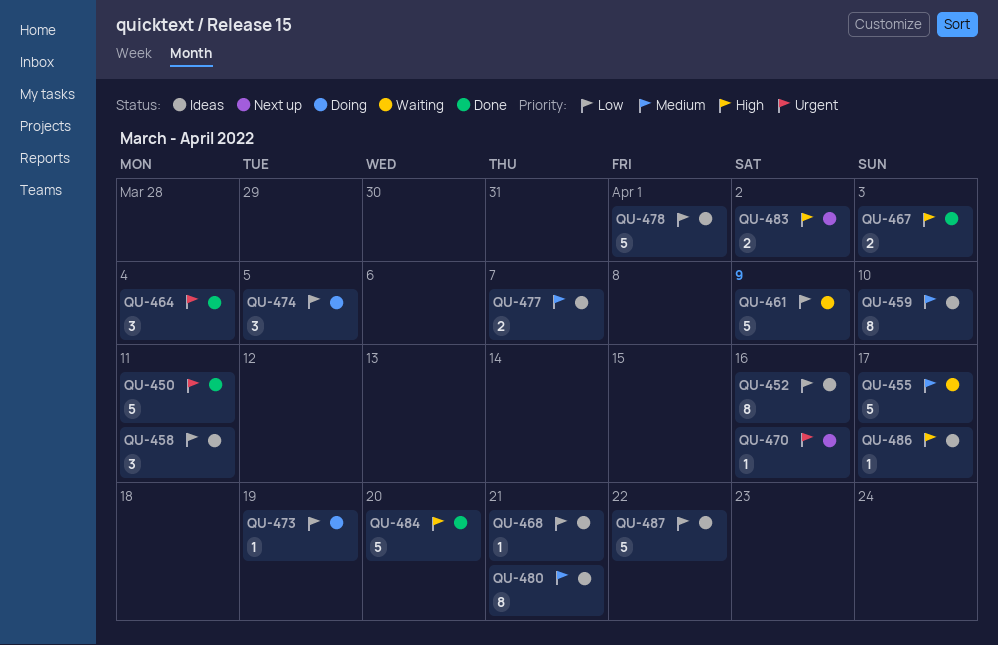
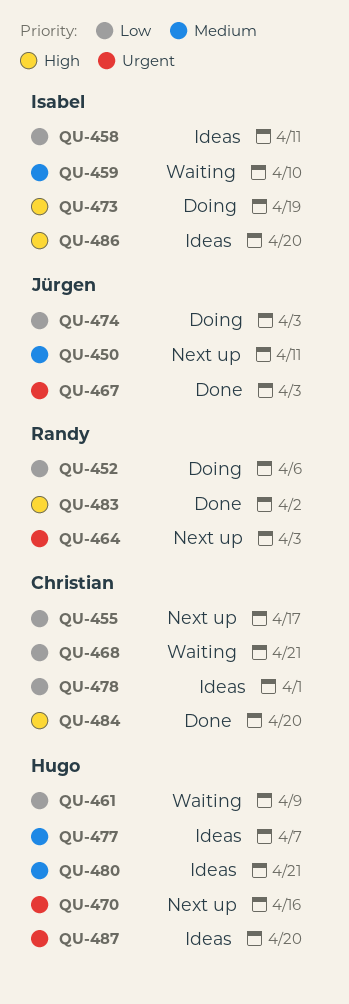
QU-450, status: Done -> Next up
QU-450, priority: Urgent -> Medium
QU-452, status: Ideas -> Doing
QU-452, due: Apr 16 -> Apr 6
QU-455, status: Waiting -> Next up
QU-455, priority: Medium -> Low
QU-459, status: Ideas -> Waiting
QU-464, status: Done -> Next up
QU-464, due: Apr 4 -> Apr 3
QU-467, priority: High -> Urgent
QU-468, status: Ideas -> Waiting
QU-473, priority: Low -> High
QU-474, due: Apr 5 -> Apr 3
QU-483, status: Next up -> Done
QU-486, due: Apr 17 -> Apr 20
QU-487, priority: Low -> Urgent
QU-487, due: Apr 22 -> Apr 20

